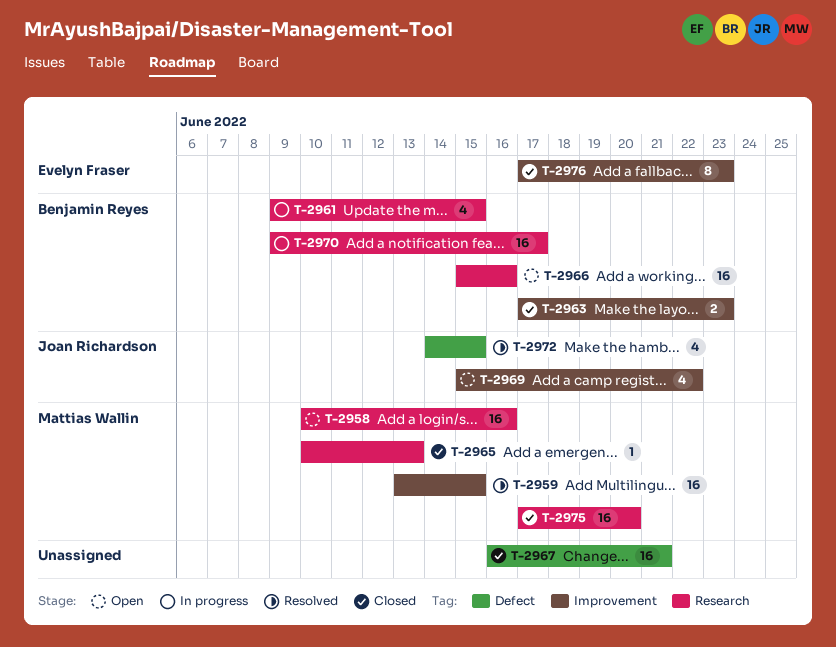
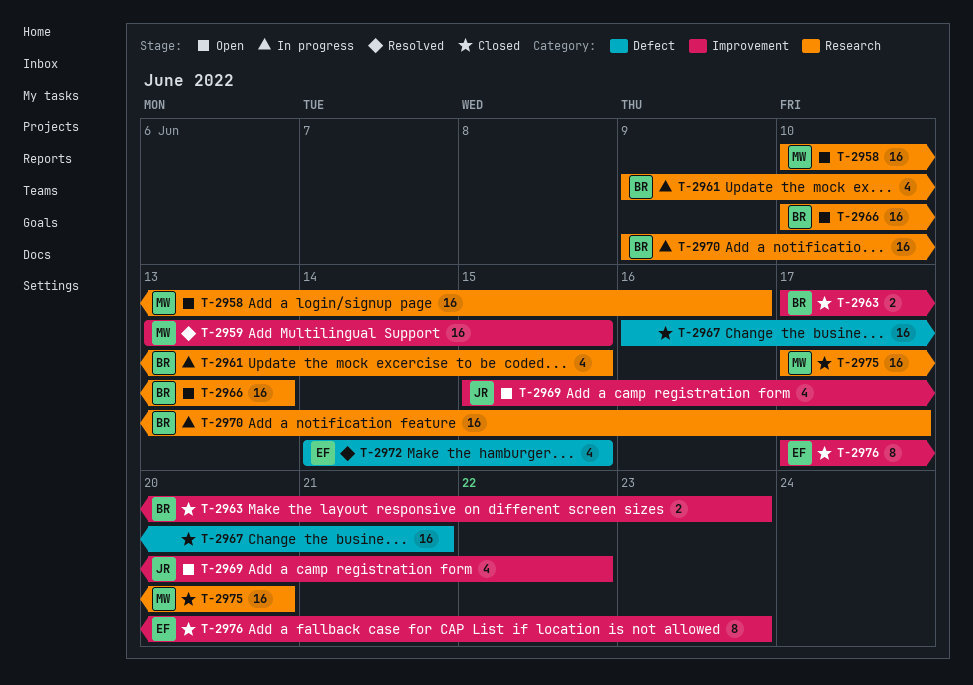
T-2965: present -> none
T-2966, start: Jun 15 -> Jun 10
T-2966, due: Jun 16 -> Jun 13
T-2972, owner: Joan Richardson -> Evelyn Fraser

